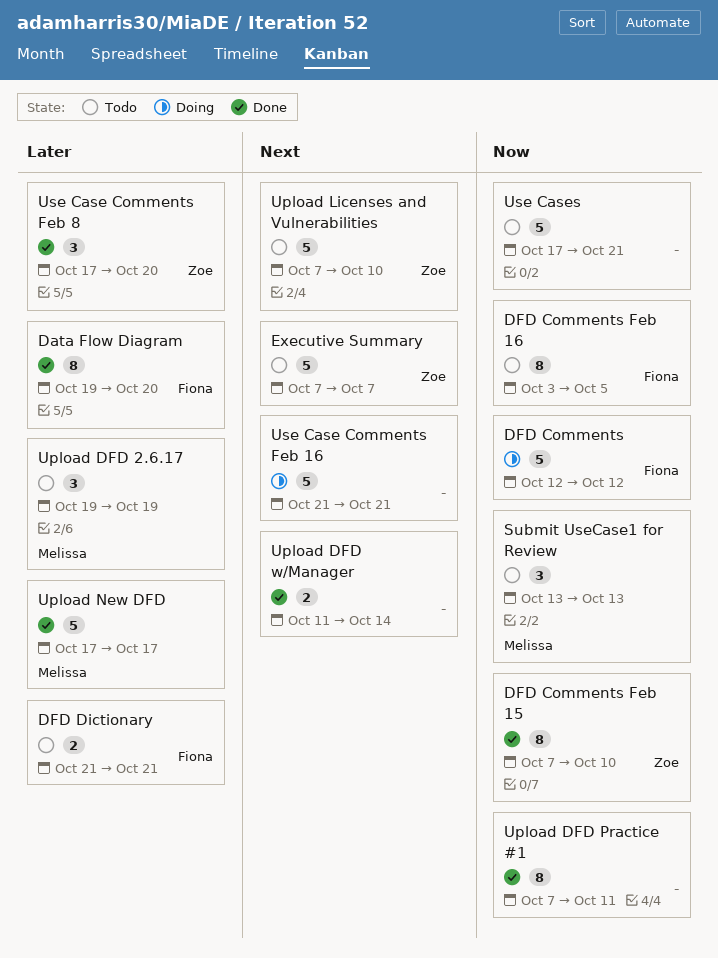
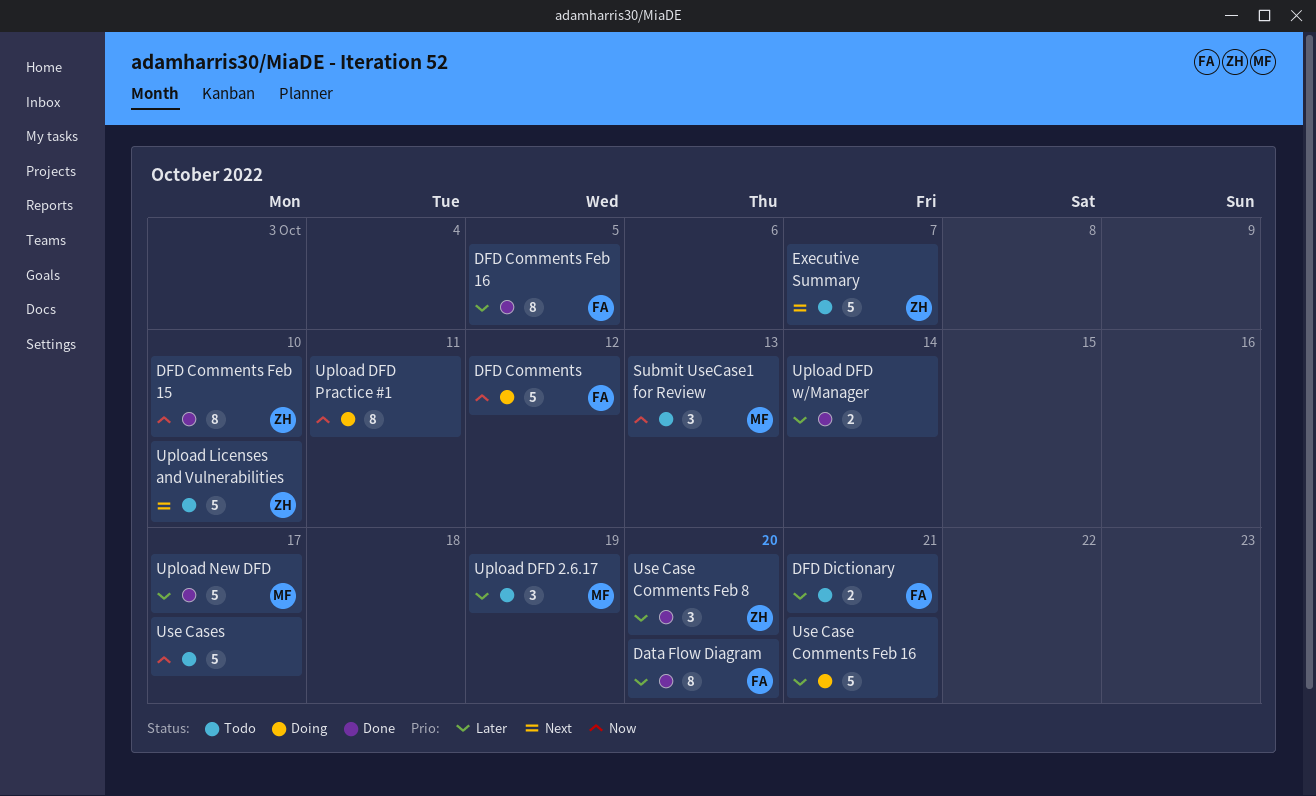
DFD Comments Feb 16, status: Todo -> Done
DFD Comments Feb 16, priority: Now -> Later
Upload DFD Practice #1, status: Done -> Doing
Upload DFD w/Manager, priority: Next -> Later
Use Case Comments Feb 16, priority: Next -> Later
Use Cases, due: Oct 21 -> Oct 17

